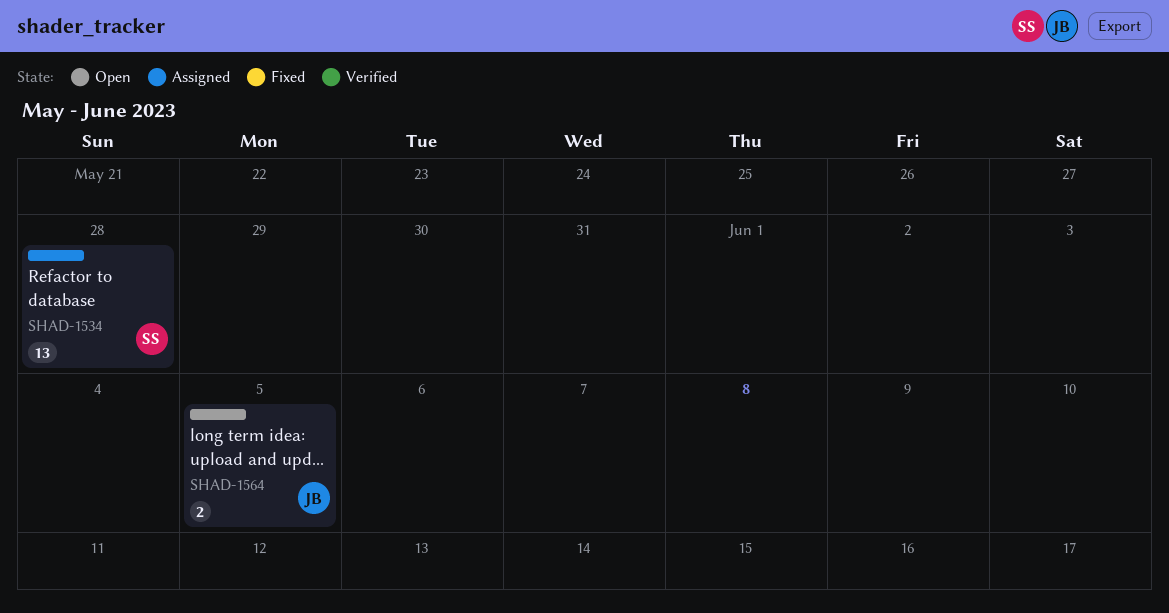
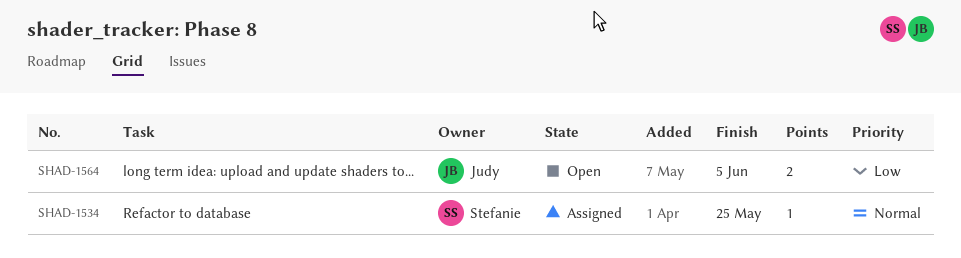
SHAD-1534, estimate: 13 -> 1
SHAD-1534, due: May 28 -> May 25

